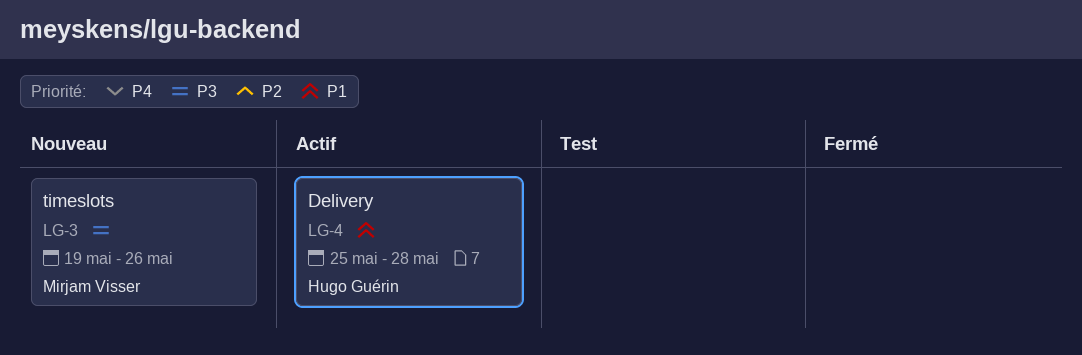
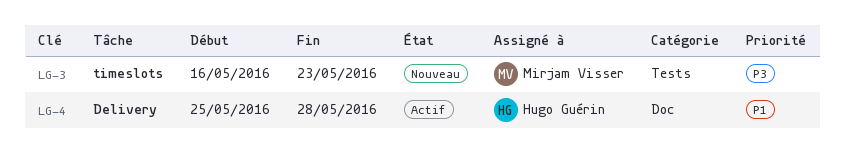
LG-3, start: May 19 -> May 16
LG-3, due: May 26 -> May 23

